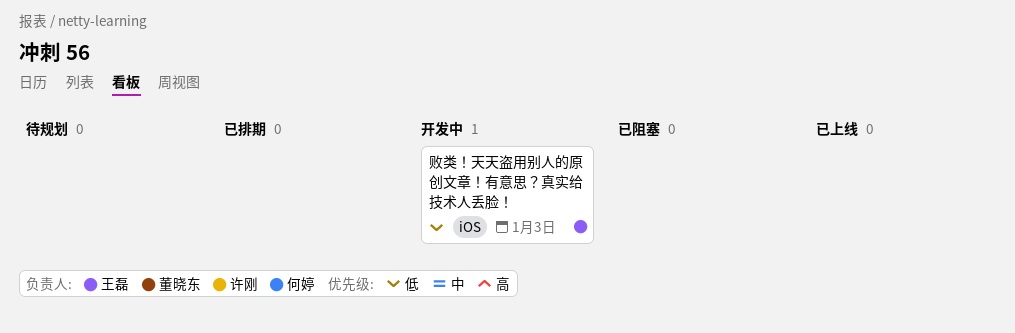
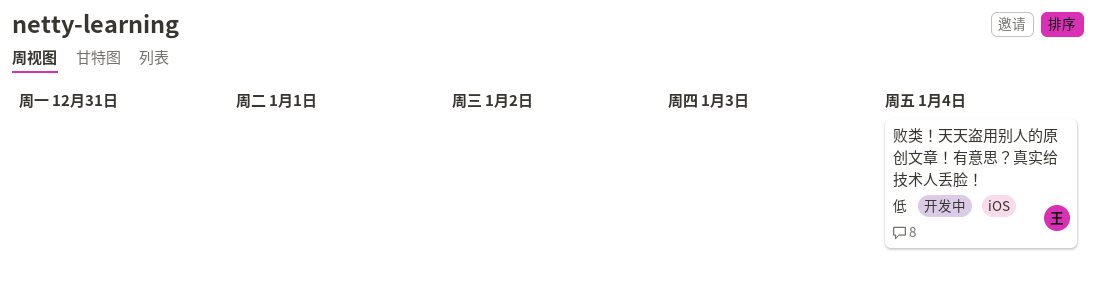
败类！天天盗用别人的原创文章！有意思？真实给技术人丢脸！, due: Jan 3 -> Jan 4

